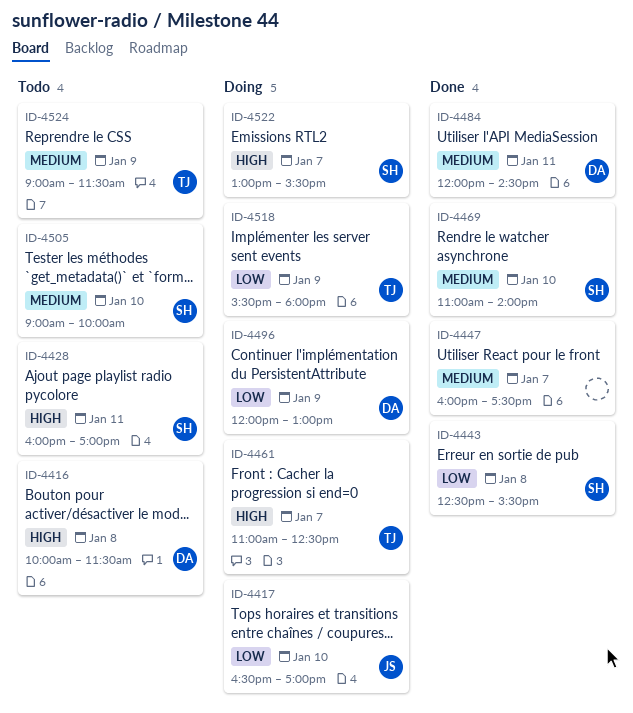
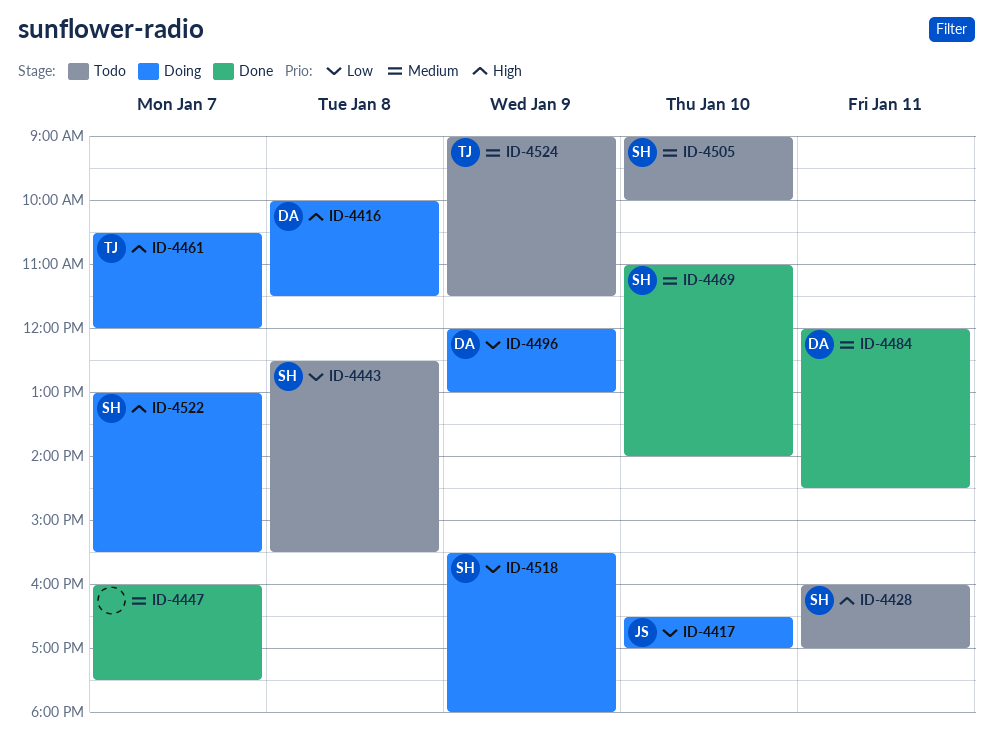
ID-4416, status: Todo -> Doing
ID-4443, status: Done -> Todo
ID-4461, begins: 11:00 -> 10:30
ID-4461, ends: 12:30 -> 12:00
ID-4518, owner: TJ -> SH

